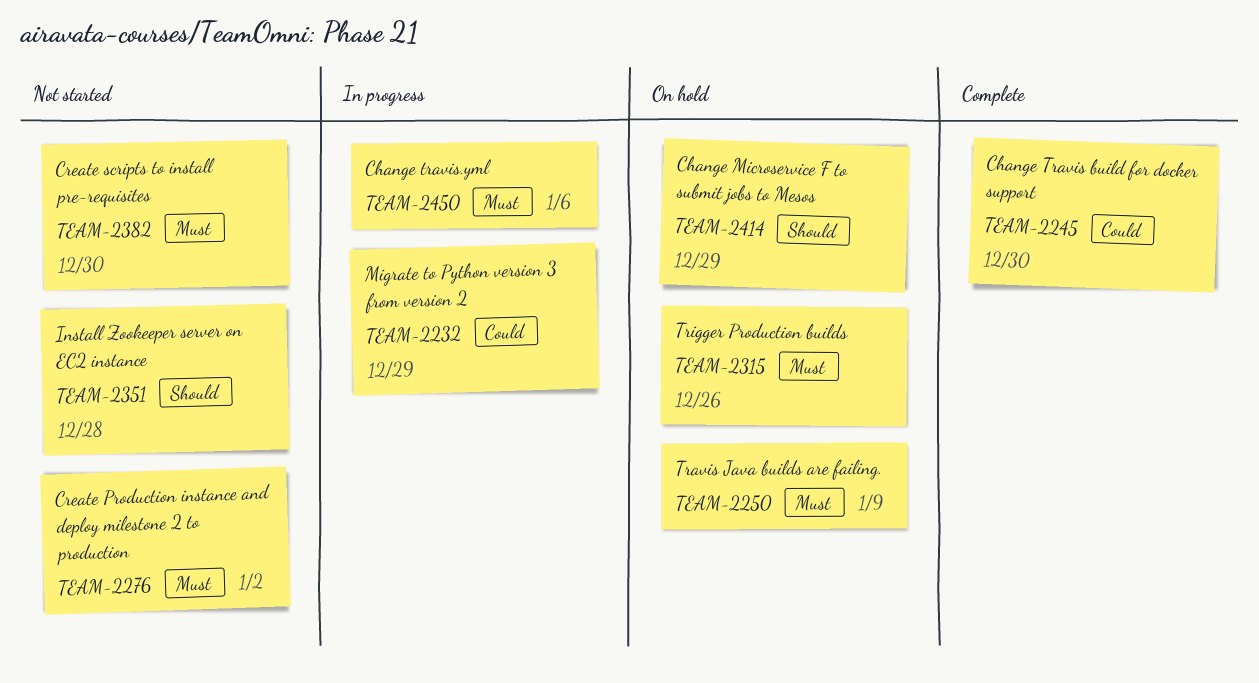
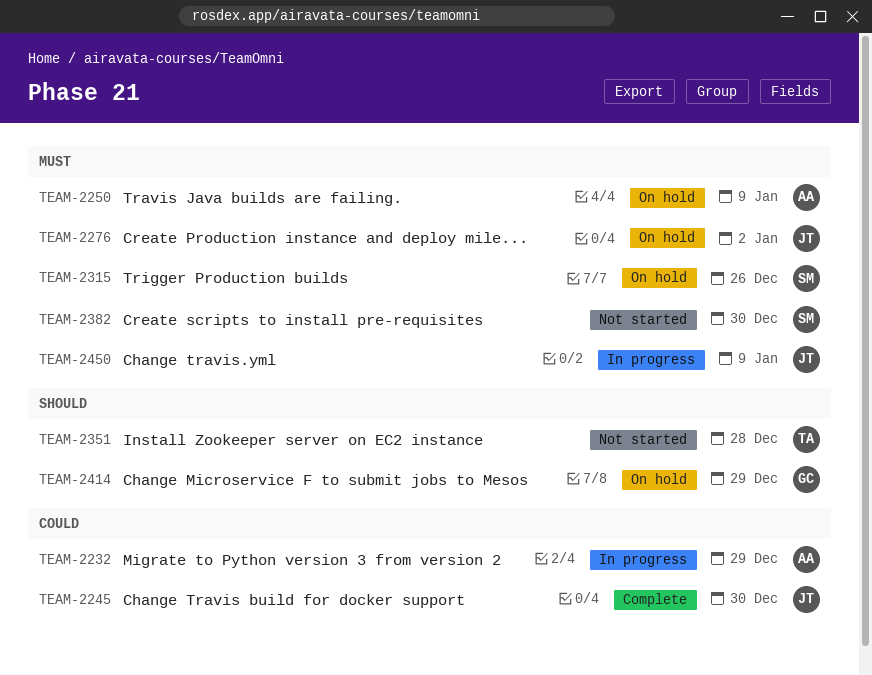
TEAM-2276, status: Not started -> On hold
TEAM-2450, due: Jan 6 -> Jan 9

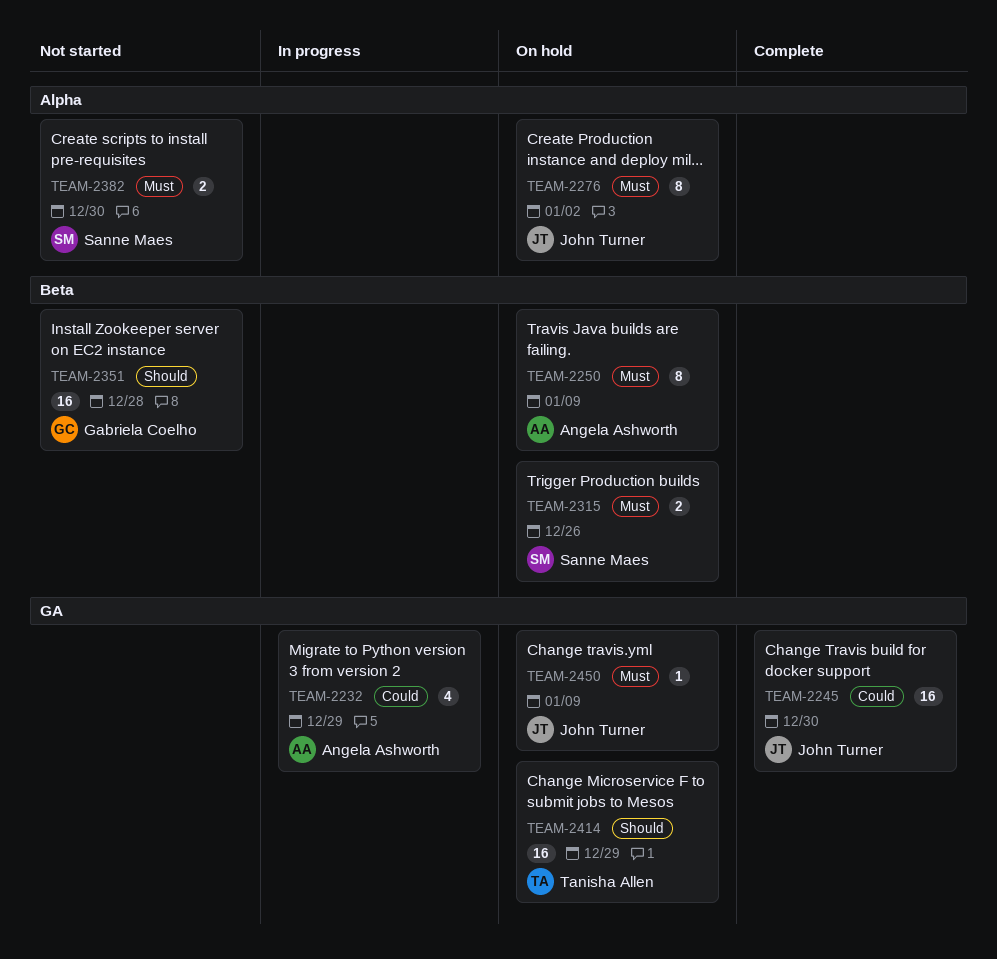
TEAM-2351, owner: Tanisha Allen -> Gabriela Coelho
TEAM-2414, owner: Gabriela Coelho -> Tanisha Allen
TEAM-2450, status: In progress -> On hold

